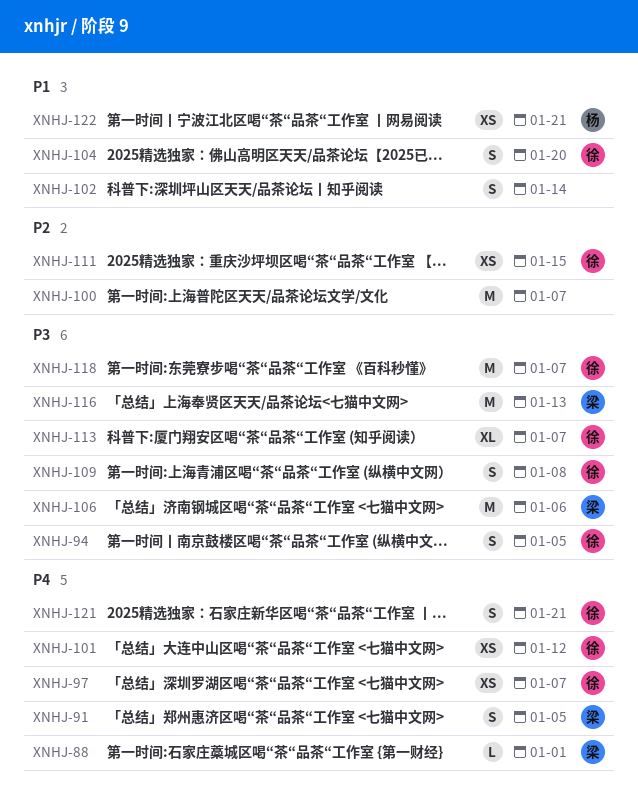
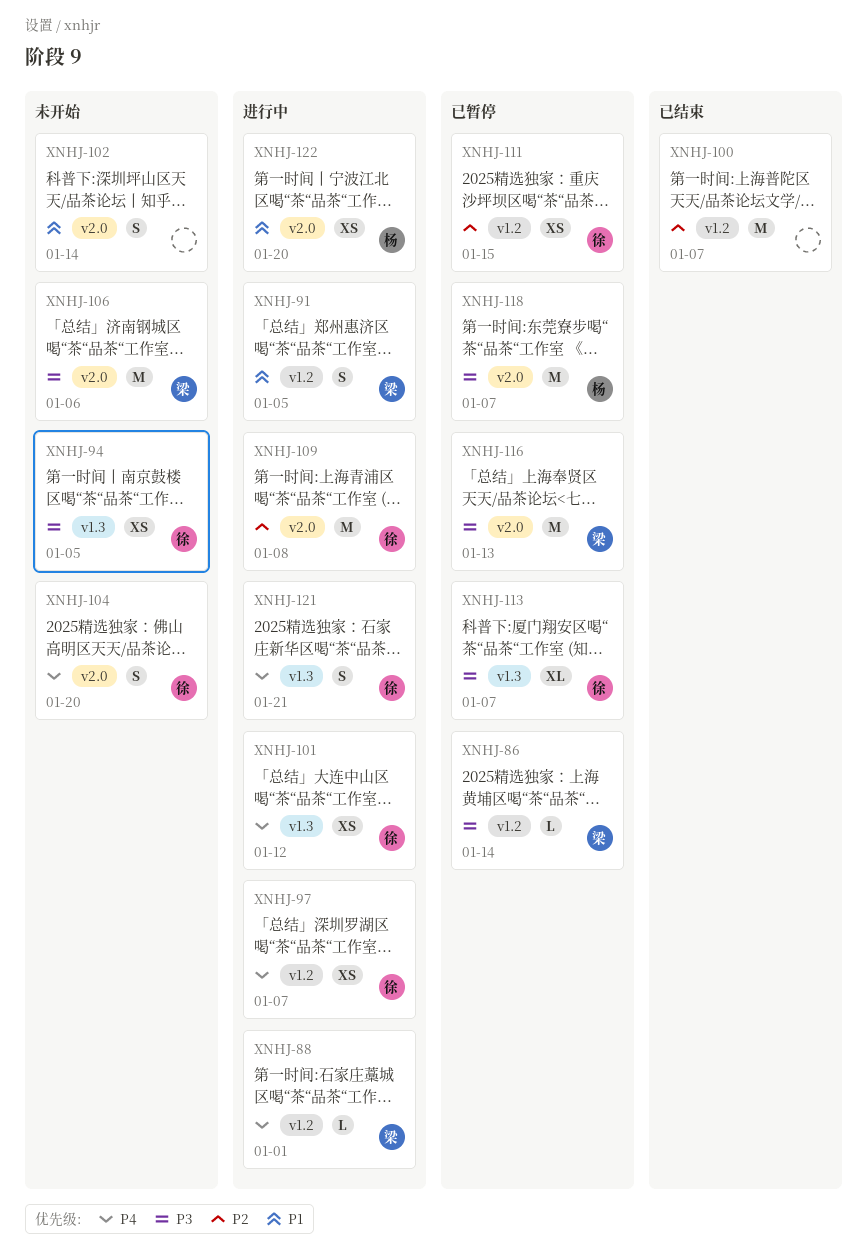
XNHJ-86: none -> present
XNHJ-91, priority: P4 -> P1
XNHJ-94, estimate: S -> XS
XNHJ-104, priority: P1 -> P4
XNHJ-109, priority: P3 -> P2
XNHJ-109, estimate: S -> M
XNHJ-118, owner: 徐 -> 杨
XNHJ-122, due: Jan 21 -> Jan 20

